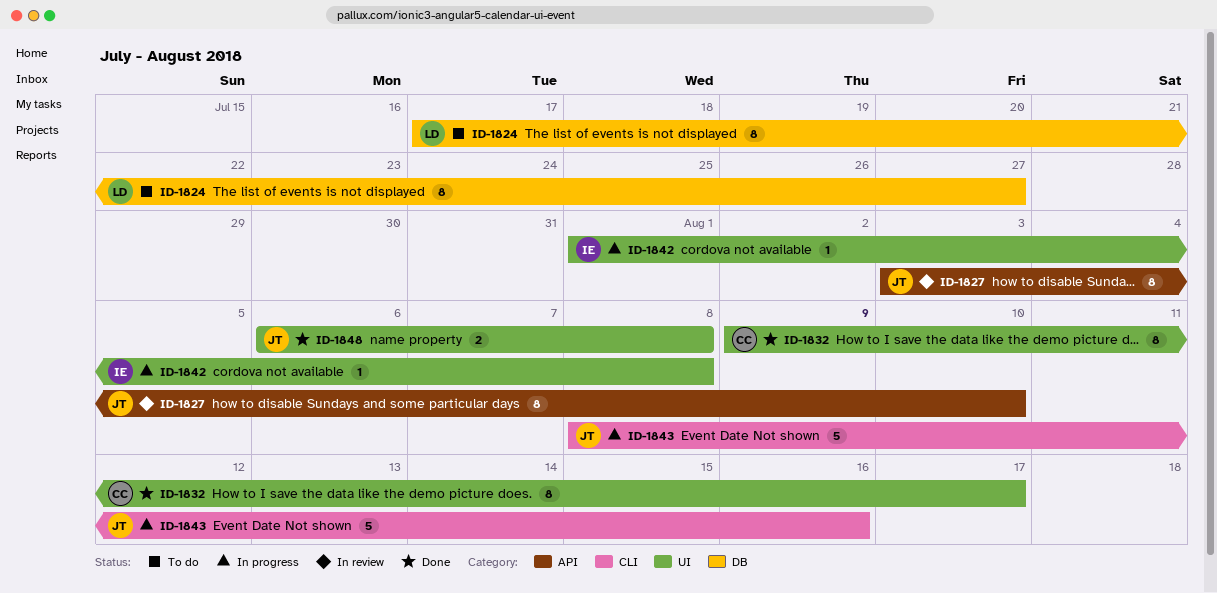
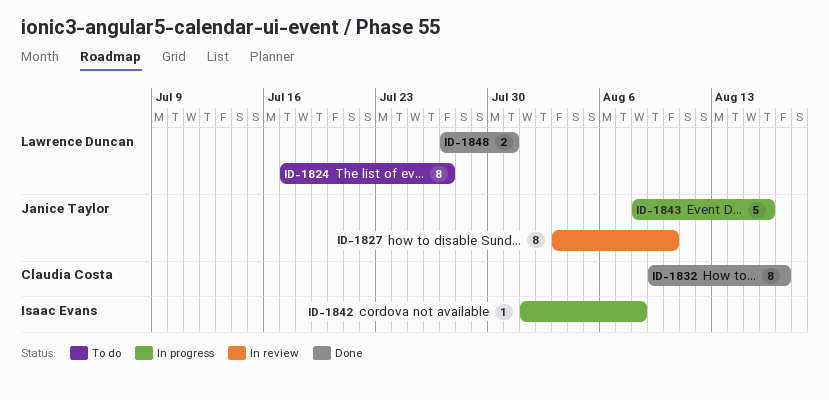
ID-1848, owner: Janice Taylor -> Lawrence Duncan
ID-1848, start: Aug 6 -> Jul 27
ID-1848, due: Aug 8 -> Jul 31

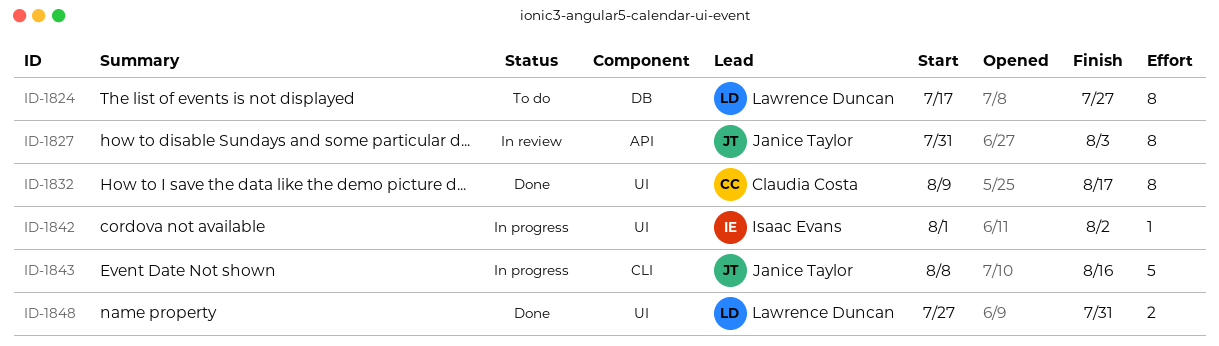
ID-1827, start: Aug 3 -> Jul 31
ID-1827, due: Aug 10 -> Aug 3
ID-1842, due: Aug 8 -> Aug 2

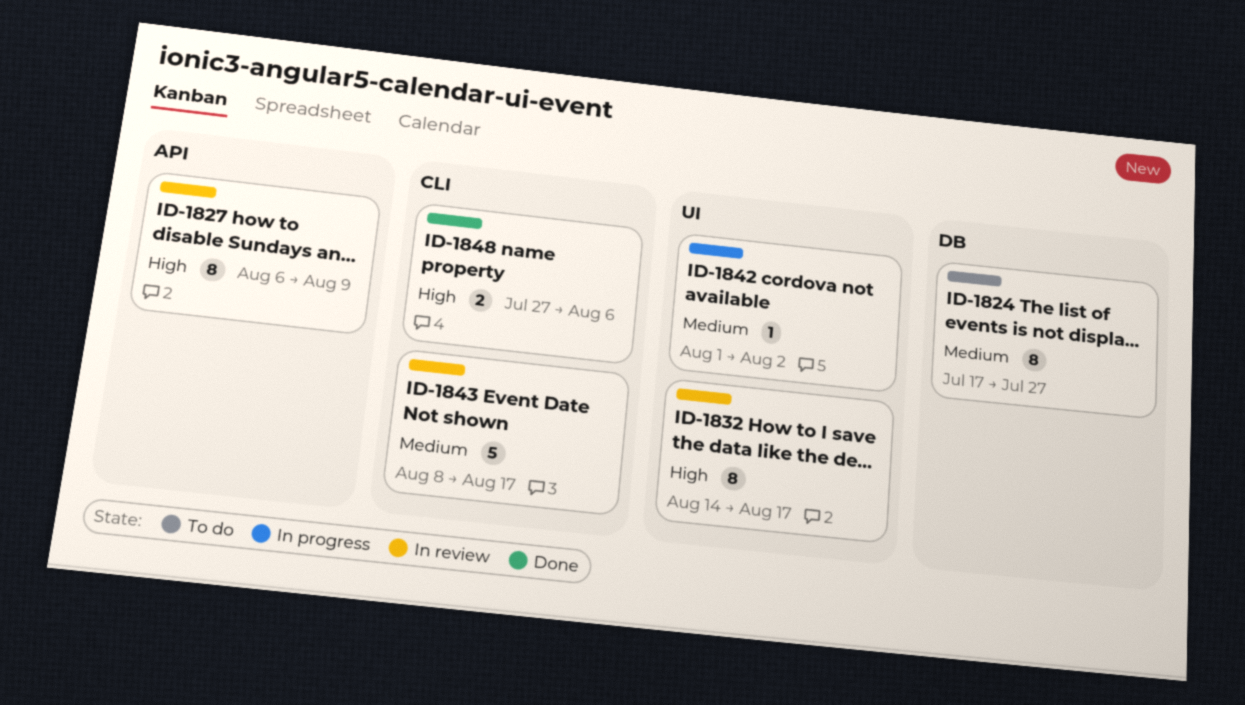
ID-1827, start: Jul 31 -> Aug 6
ID-1827, due: Aug 3 -> Aug 9
ID-1832, status: Done -> In review
ID-1832, start: Aug 9 -> Aug 14
ID-1843, status: In progress -> In review
ID-1843, due: Aug 16 -> Aug 17
ID-1848, label: UI -> CLI
ID-1848, due: Jul 31 -> Aug 6

